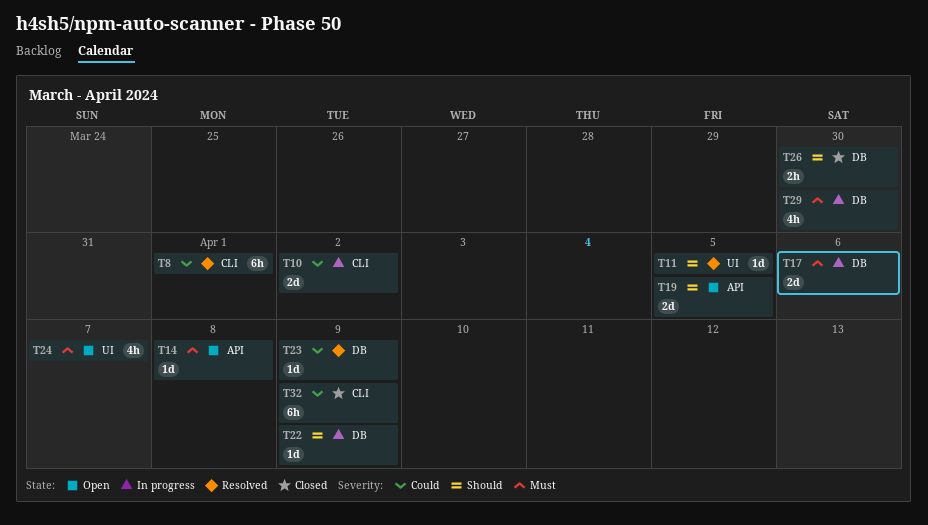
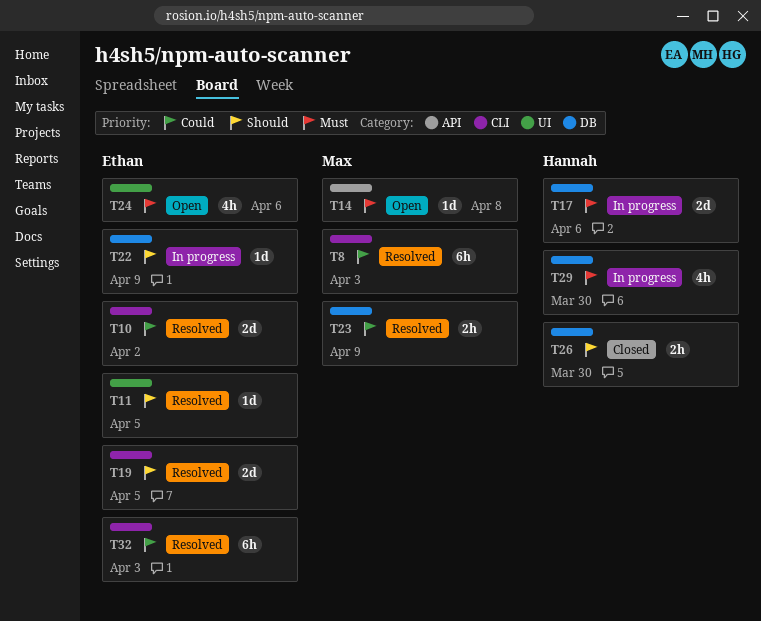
T8, due: Apr 1 -> Apr 3
T10, status: In progress -> Resolved
T19, status: Open -> Resolved
T19, label: API -> CLI
T23, estimate: 1d -> 2h
T24, due: Apr 7 -> Apr 6
T32, status: Closed -> Resolved
T32, due: Apr 9 -> Apr 3

